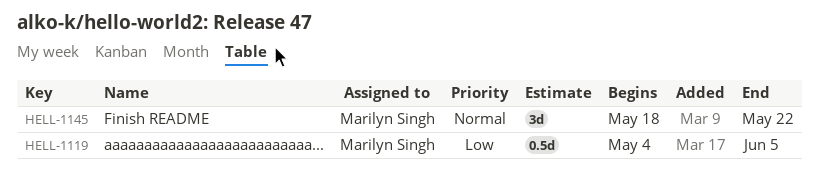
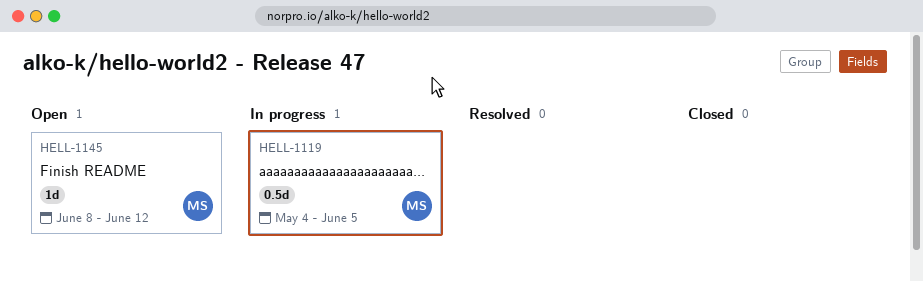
HELL-1145, estimate: 3d -> 1d
HELL-1145, start: May 18 -> Jun 8
HELL-1145, due: May 22 -> Jun 12

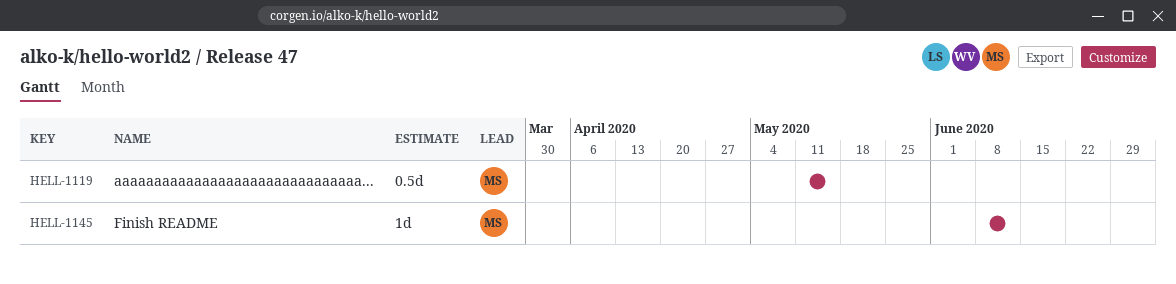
HELL-1119, start: May 4 -> May 11
HELL-1119, due: Jun 5 -> May 15

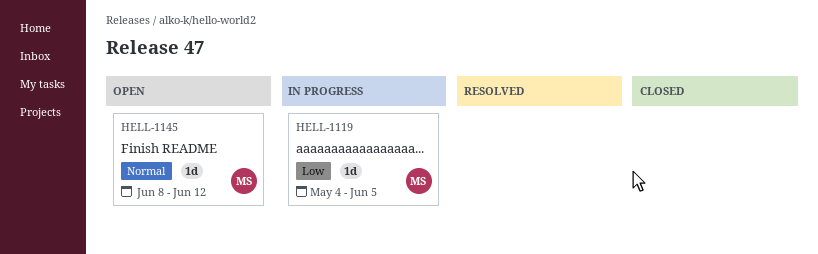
HELL-1119, estimate: 0.5d -> 1d
HELL-1119, start: May 11 -> May 4
HELL-1119, due: May 15 -> Jun 5

